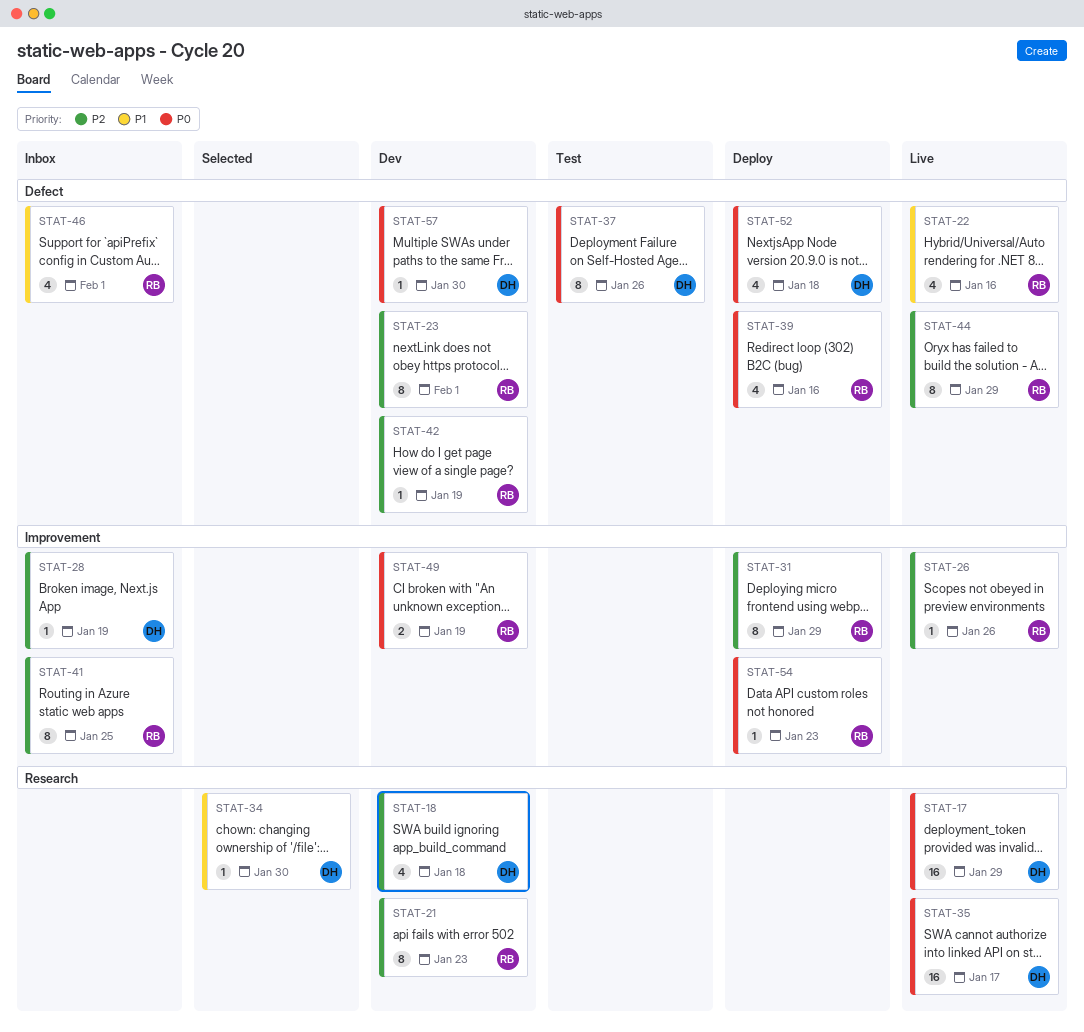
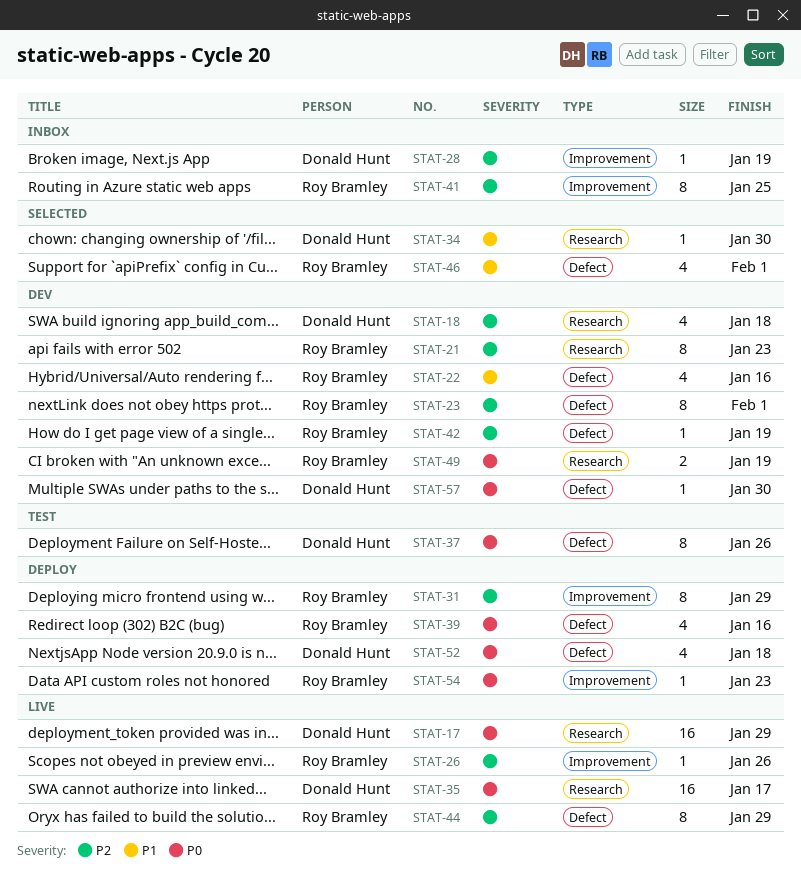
STAT-22, status: Live -> Dev
STAT-46, status: Inbox -> Selected
STAT-49, label: Improvement -> Research

